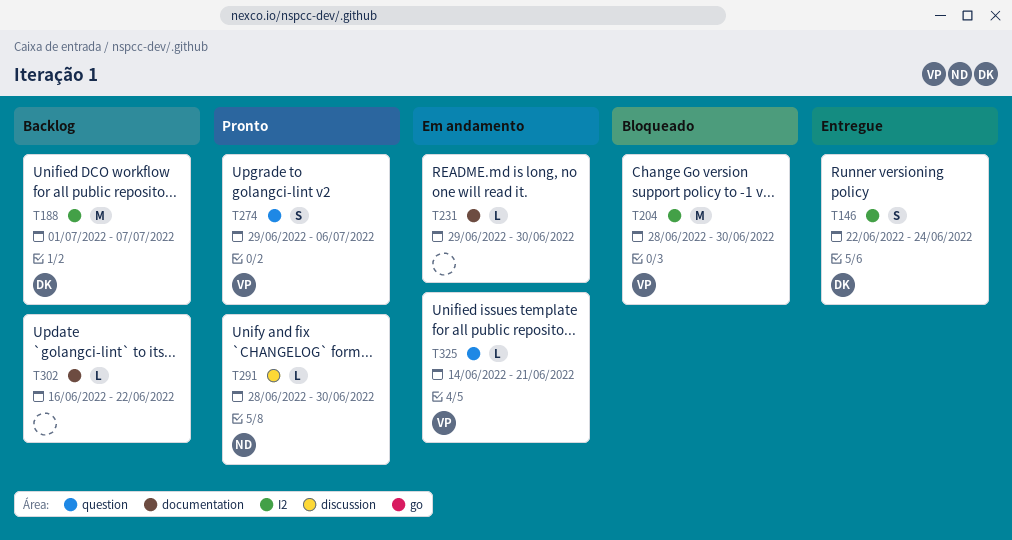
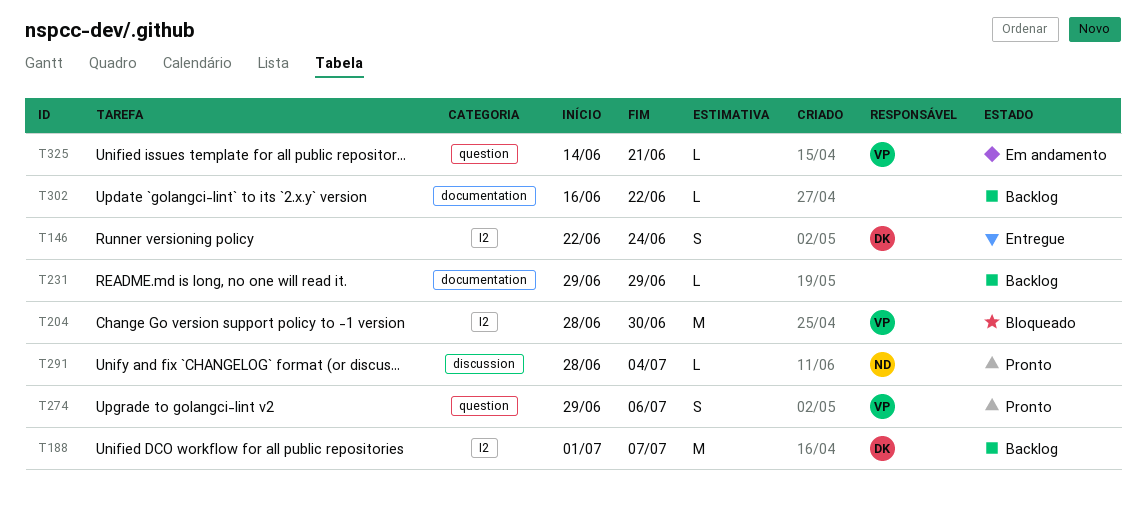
T231, status: Em andamento -> Backlog
T231, due: Jun 30 -> Jun 29
T291, due: Jun 30 -> Jul 4

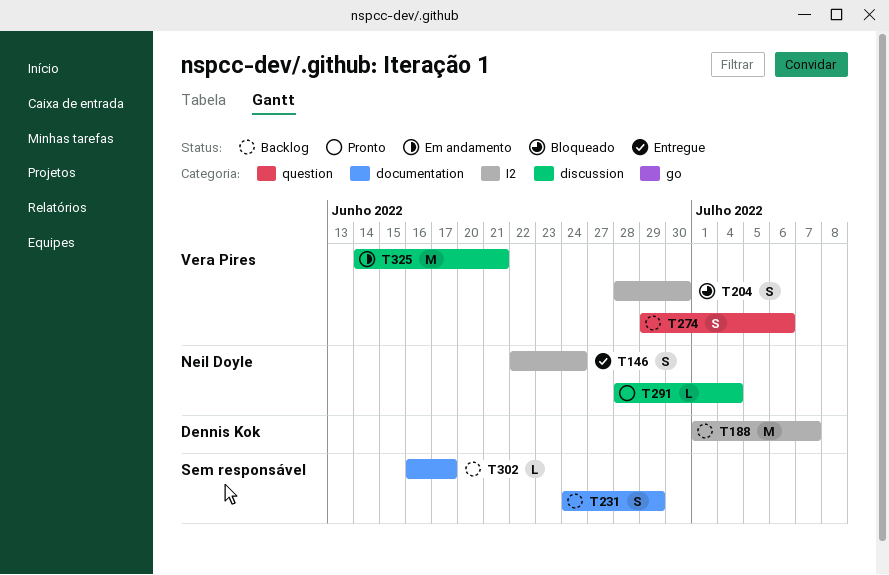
T146, owner: Dennis Kok -> Neil Doyle
T204, estimate: M -> S
T231, estimate: L -> S
T231, start: Jun 29 -> Jun 24
T274, status: Pronto -> Backlog
T302, due: Jun 22 -> Jun 17
T325, label: question -> discussion
T325, estimate: L -> M

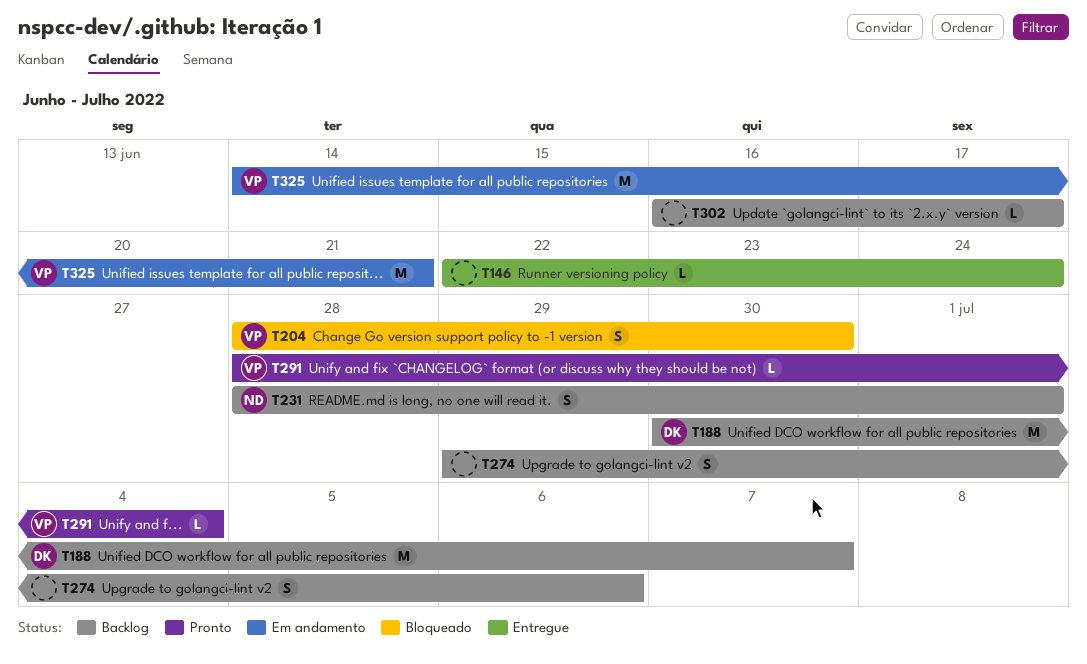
T146, owner: Neil Doyle -> none
T146, estimate: S -> L
T188, start: Jul 1 -> Jun 30
T231, owner: none -> Neil Doyle
T231, start: Jun 24 -> Jun 28
T231, due: Jun 29 -> Jul 1
T274, owner: Vera Pires -> none
T291, owner: Neil Doyle -> Vera Pires

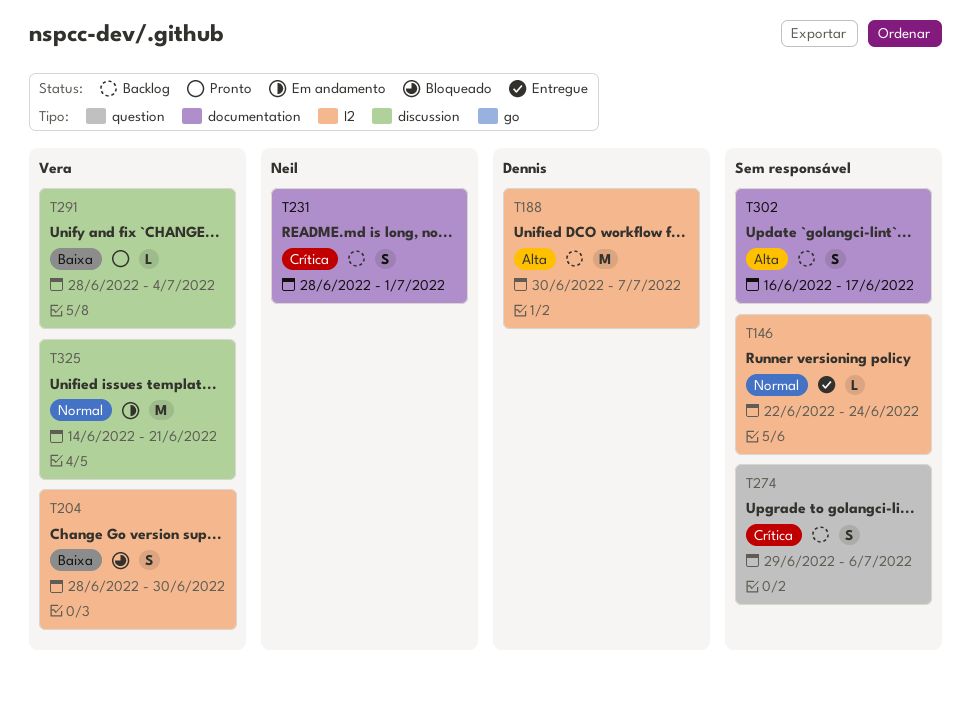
T302, estimate: L -> S

